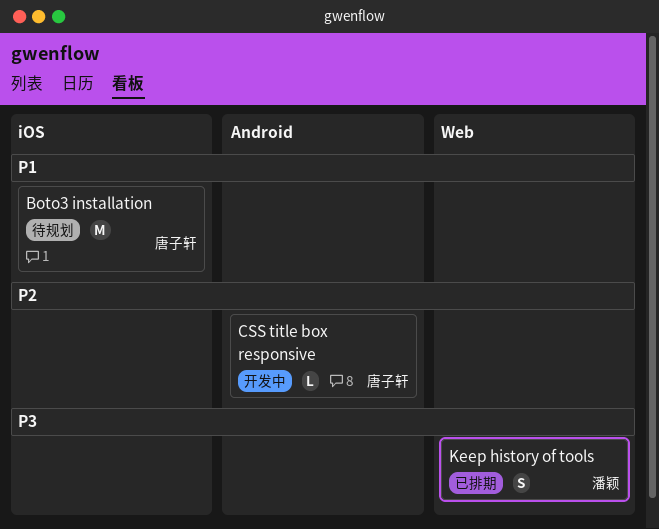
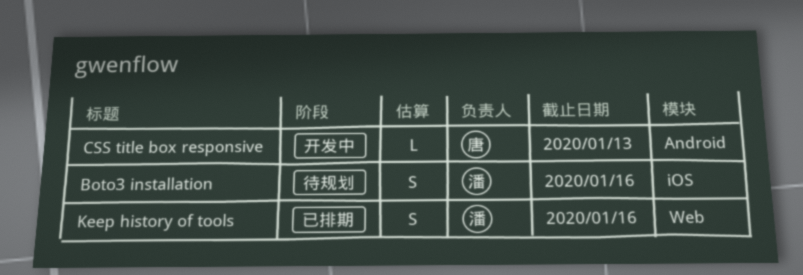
Boto3 installation, owner: 唐子轩 -> 潘颖
Boto3 installation, estimate: M -> S

